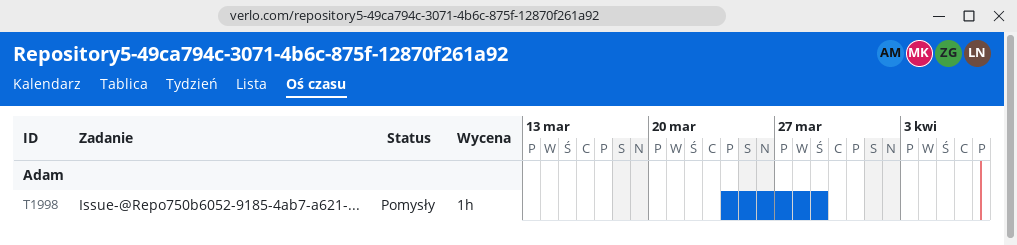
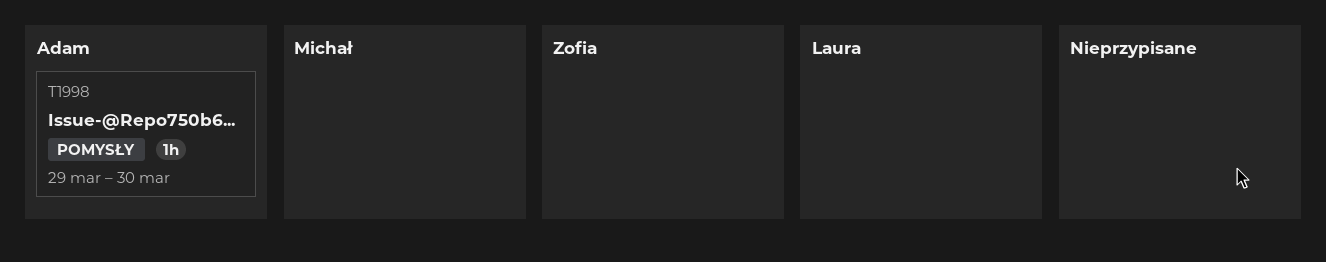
T1998, start: Mar 24 -> Mar 29
T1998, due: Mar 29 -> Mar 30

